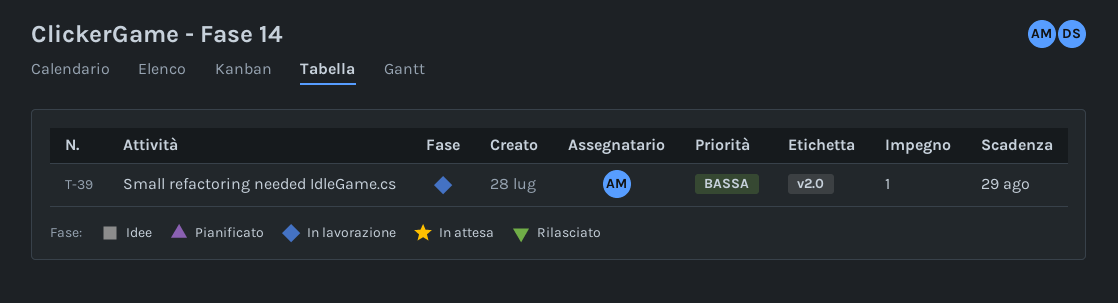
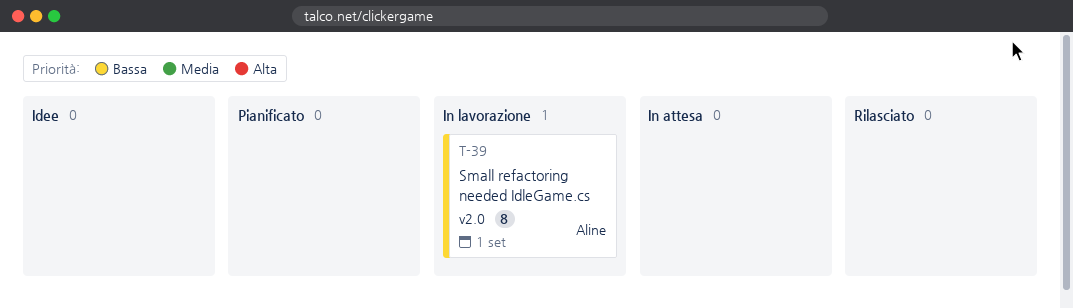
T-39, estimate: 1 -> 8
T-39, due: Aug 29 -> Sep 1

